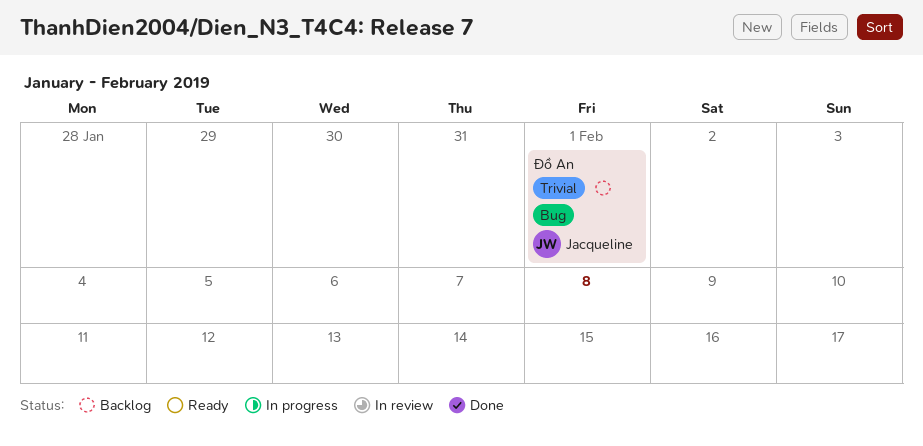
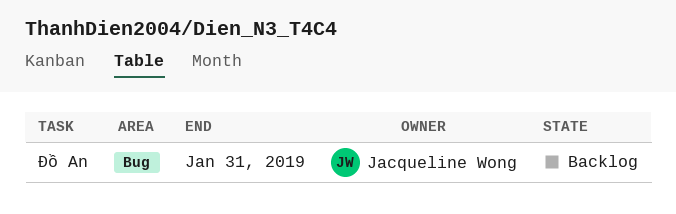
Đồ An, due: Feb 1 -> Jan 31

